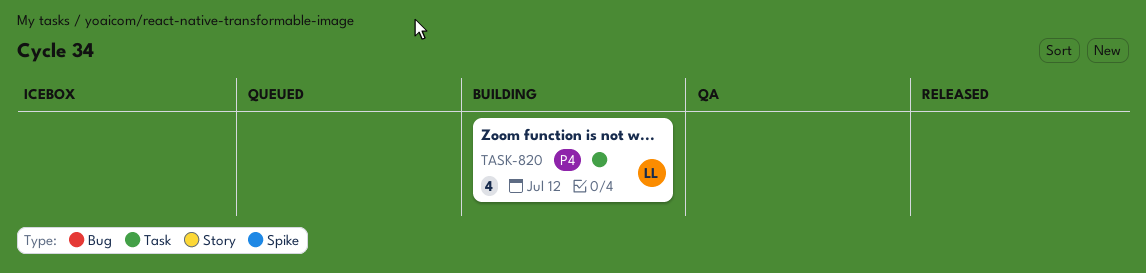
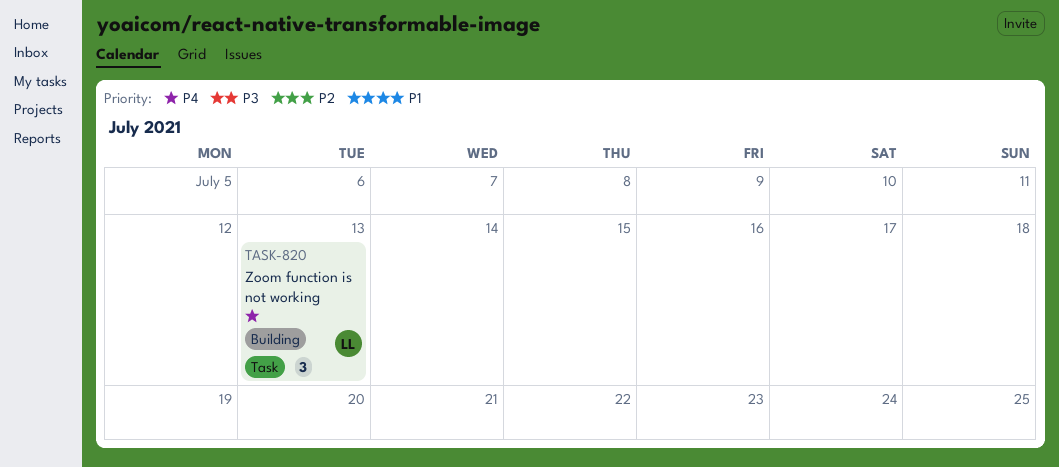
TASK-820, estimate: 4 -> 3
TASK-820, due: Jul 12 -> Jul 13

